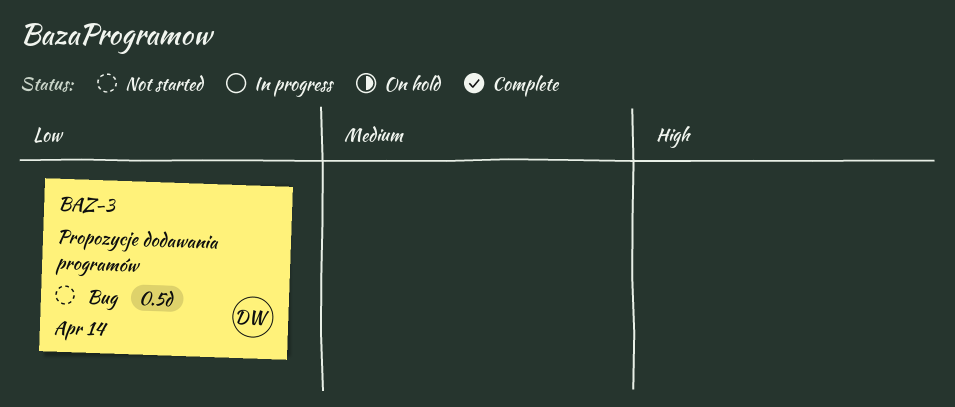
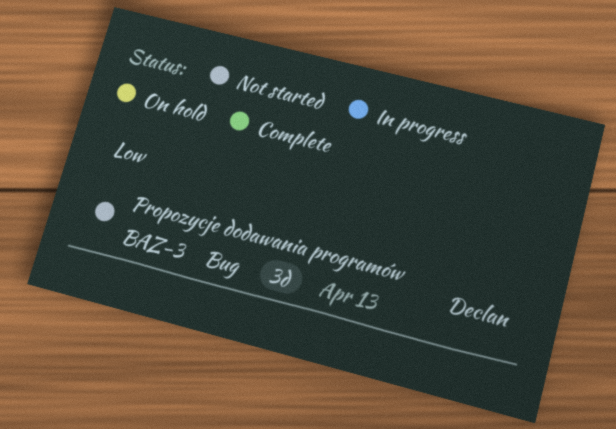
BAZ-3, estimate: 0.5d -> 3d
BAZ-3, due: Apr 14 -> Apr 13

